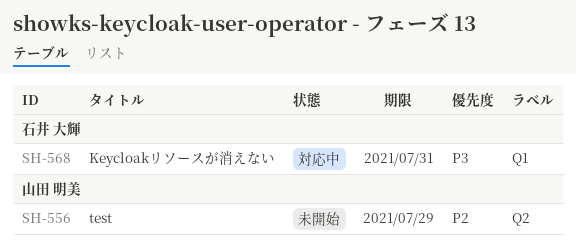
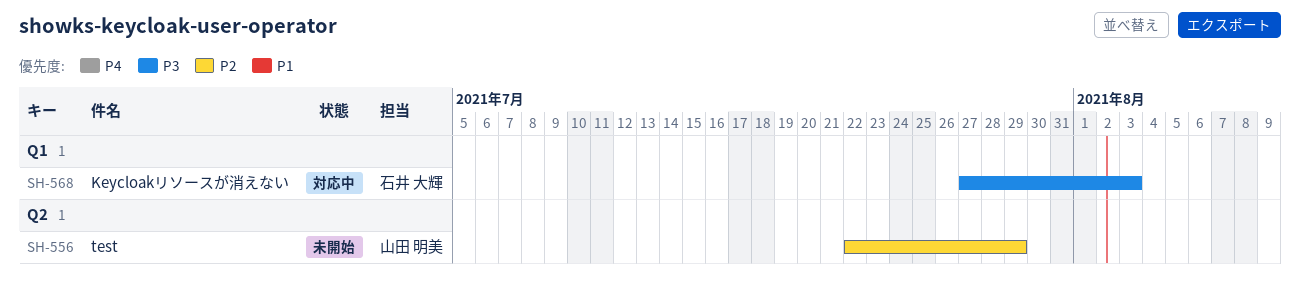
SH-568, due: Jul 31 -> Aug 3

